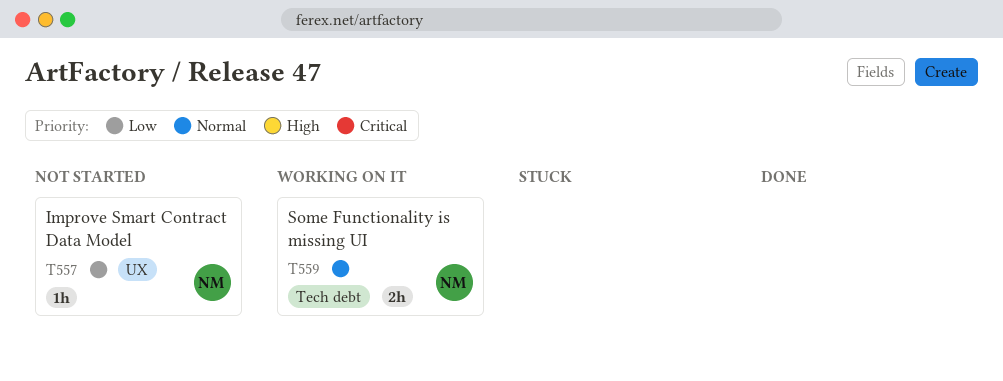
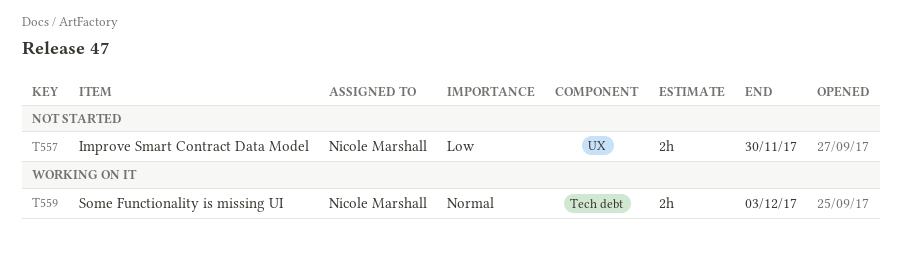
T557, estimate: 1h -> 2h

